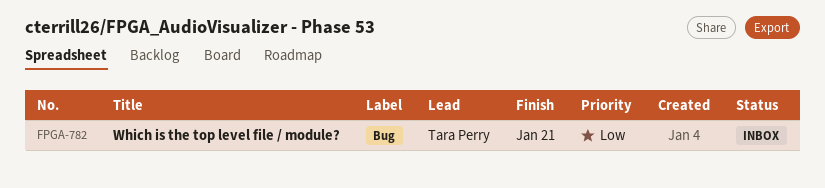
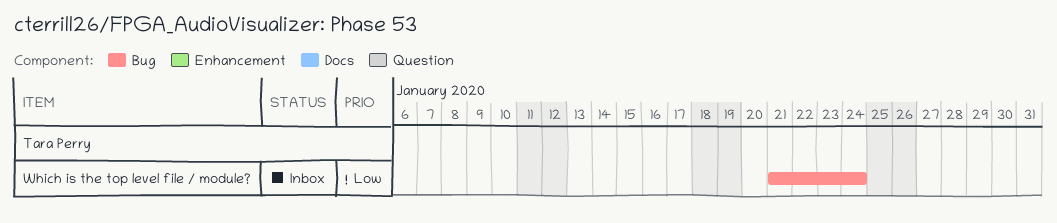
Which is the top level file / module?, due: Jan 21 -> Jan 24

